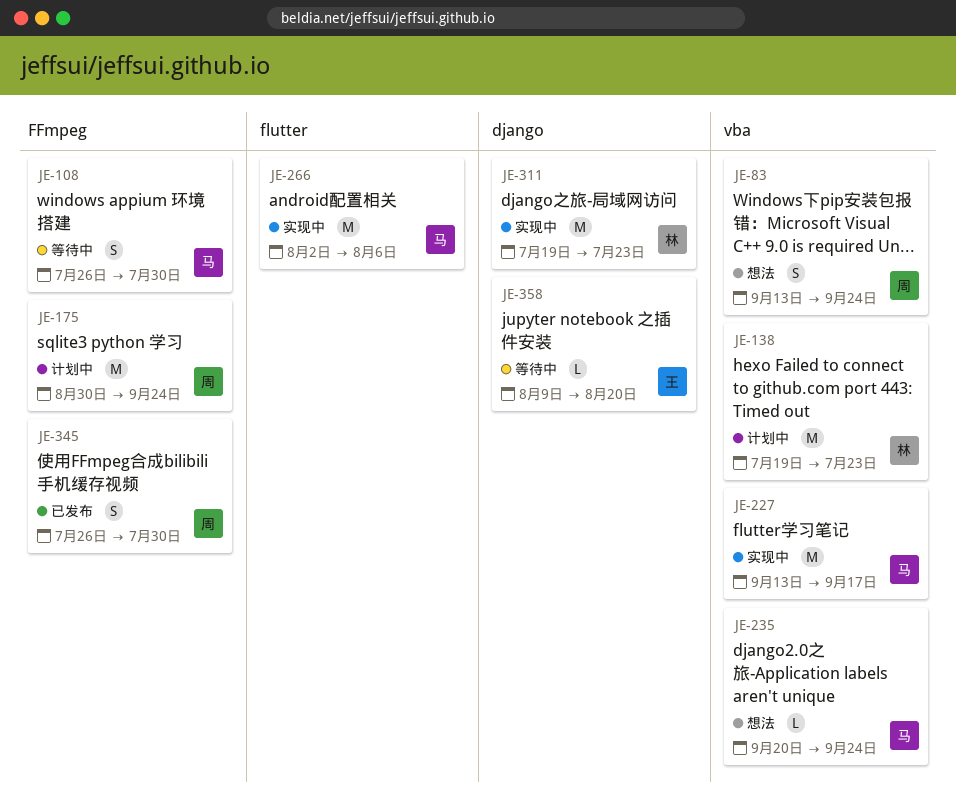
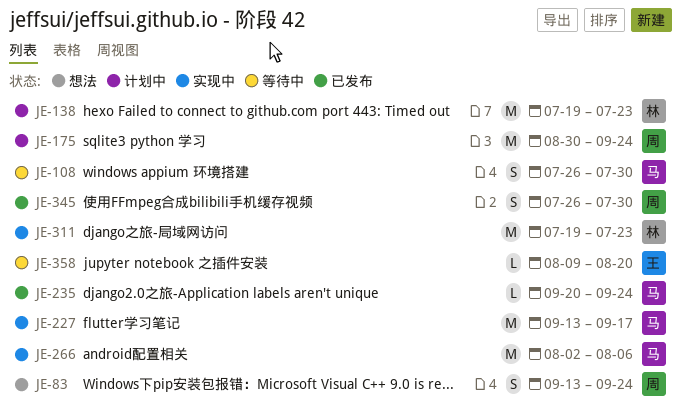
JE-235, status: 想法 -> 已发布

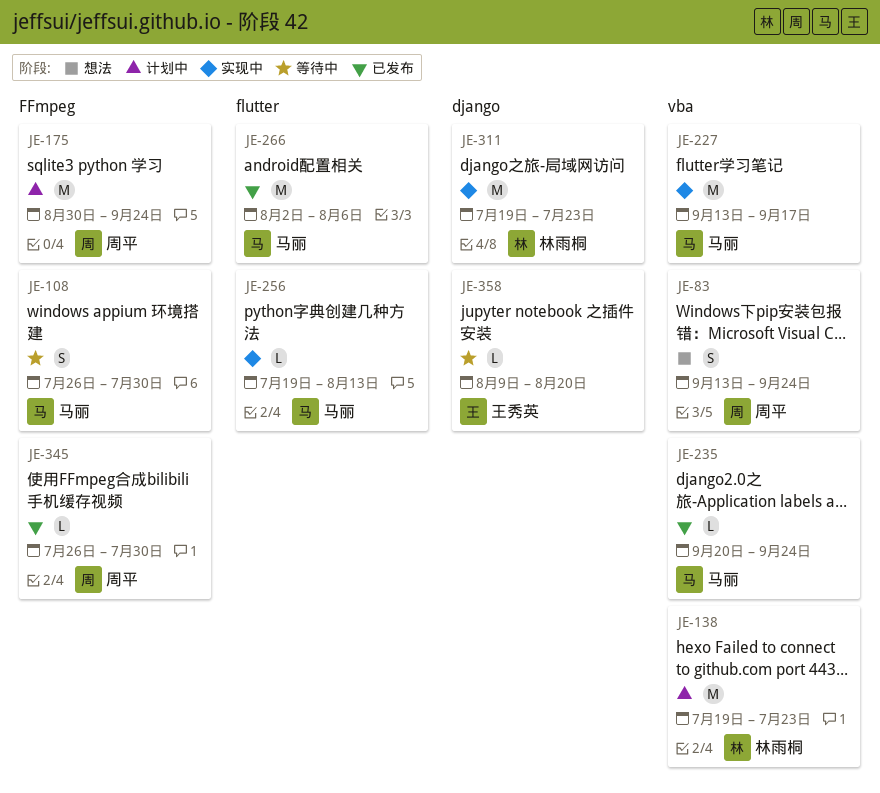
JE-256: none -> present
JE-266, status: 实现中 -> 已发布
JE-345, estimate: S -> L

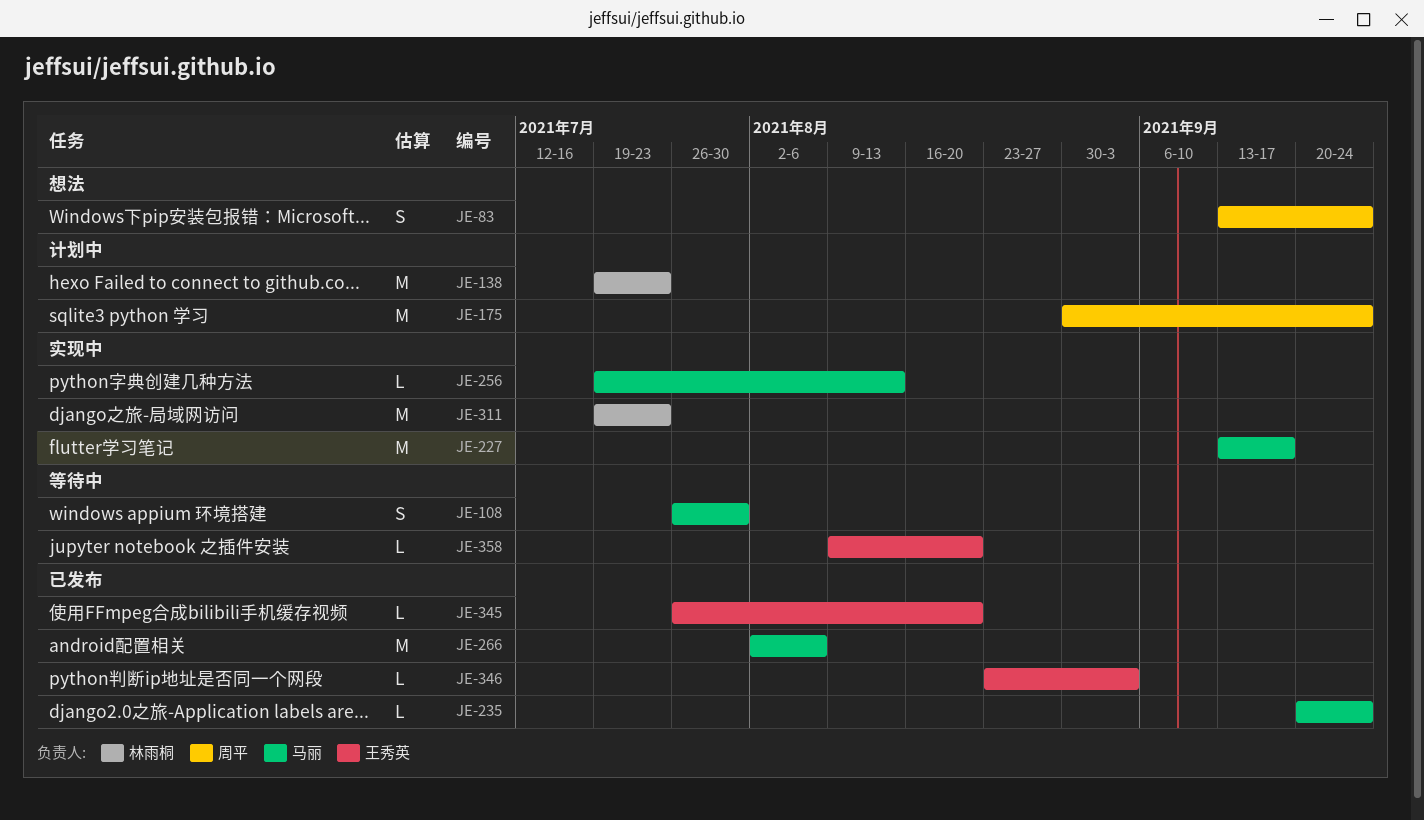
JE-345, owner: 周平 -> 王秀英
JE-345, due: Jul 30 -> Aug 20
JE-346: none -> present

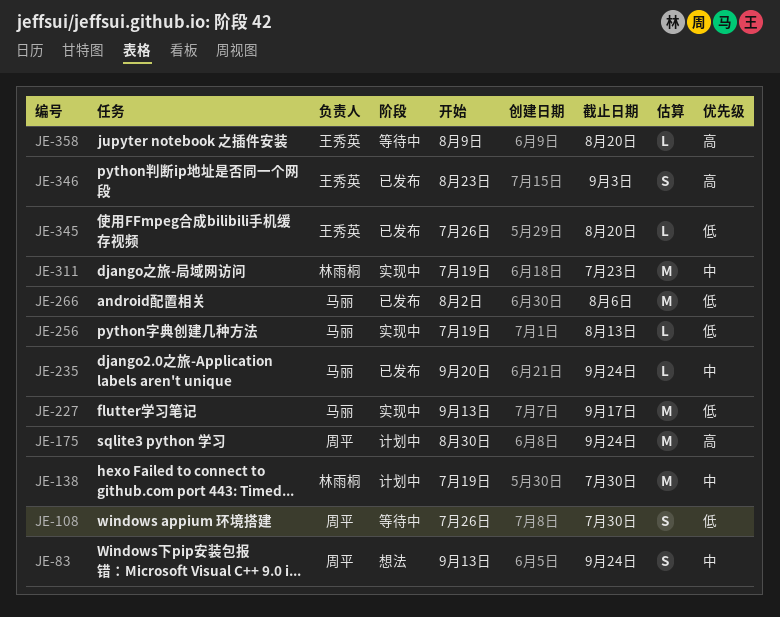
JE-108, owner: 马丽 -> 周平
JE-138, due: Jul 23 -> Jul 30
JE-346, estimate: L -> S

